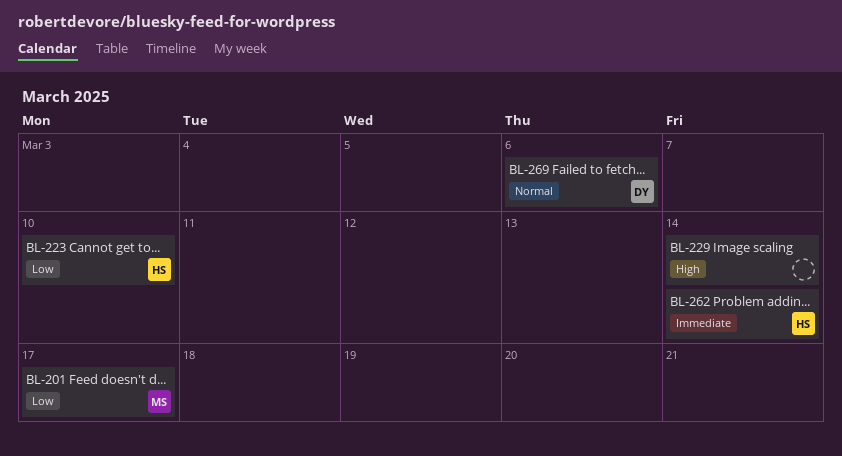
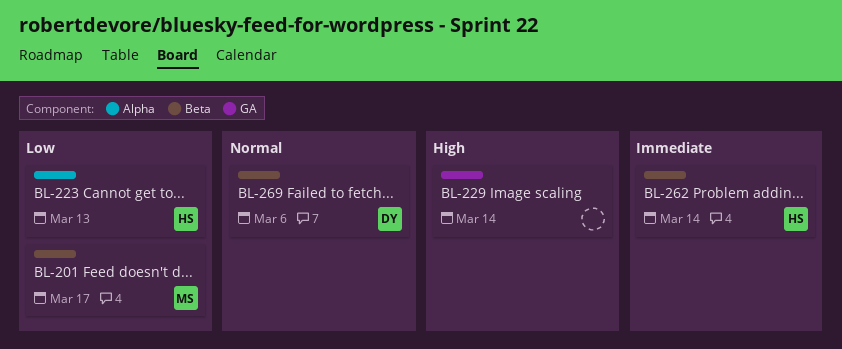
BL-223, due: Mar 10 -> Mar 13

